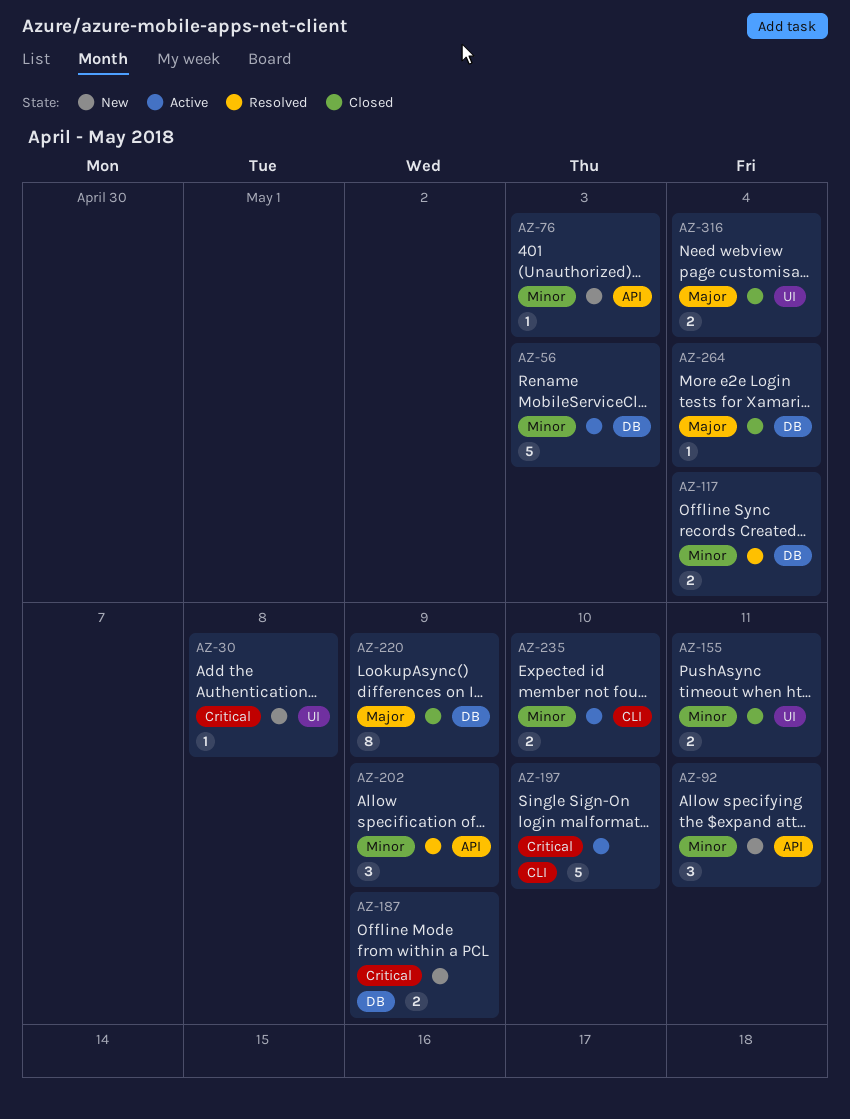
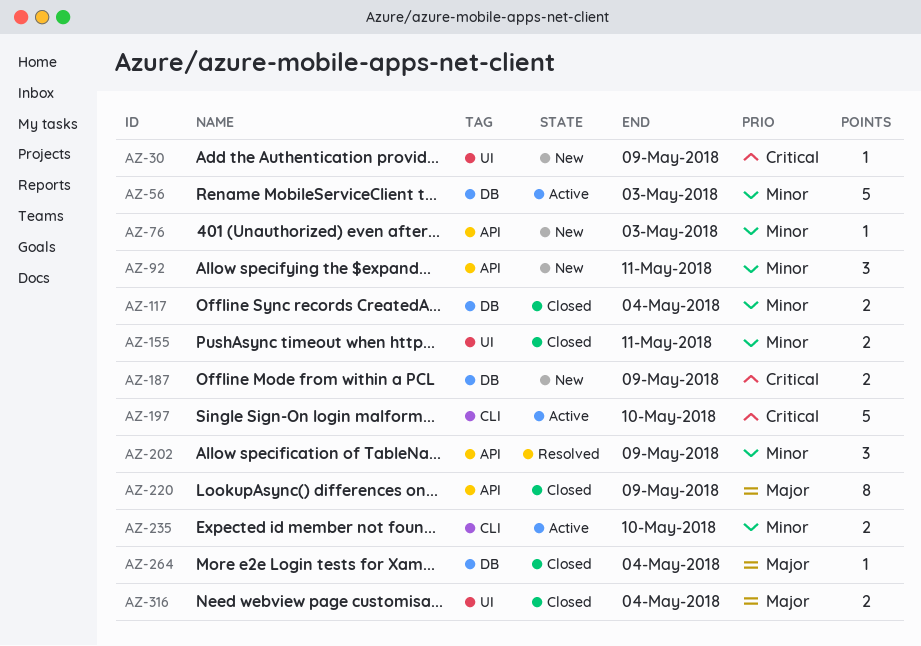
AZ-30, due: May 8 -> May 9
AZ-117, status: Resolved -> Closed
AZ-220, label: DB -> API

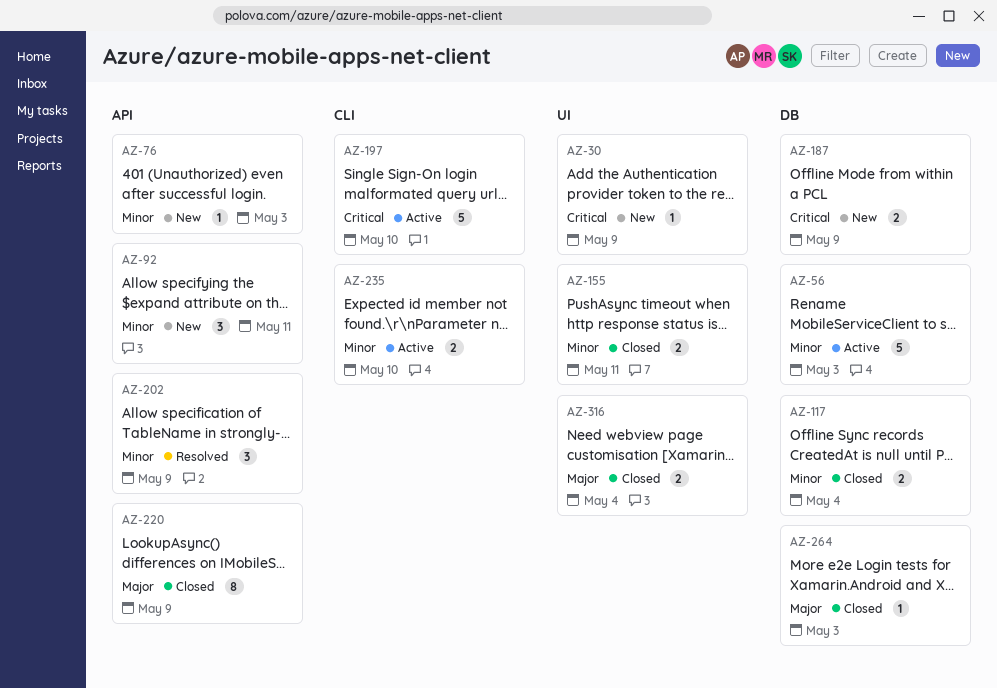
AZ-264, due: May 4 -> May 3

